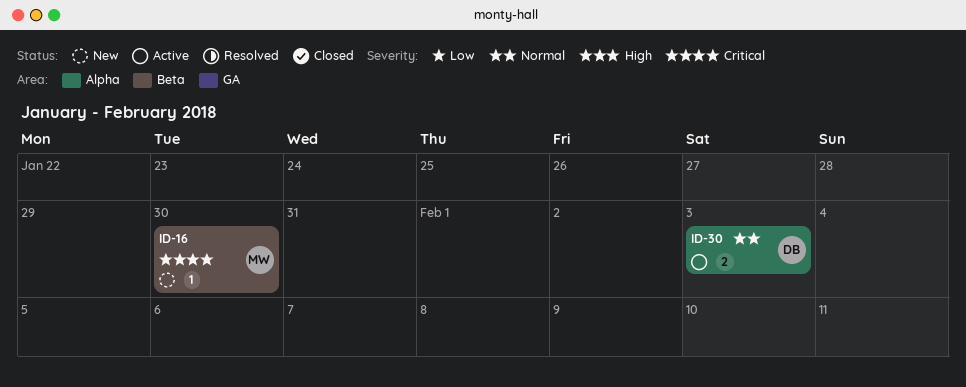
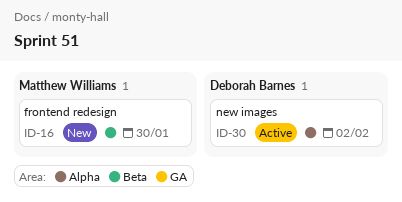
ID-30, due: Feb 3 -> Feb 2

